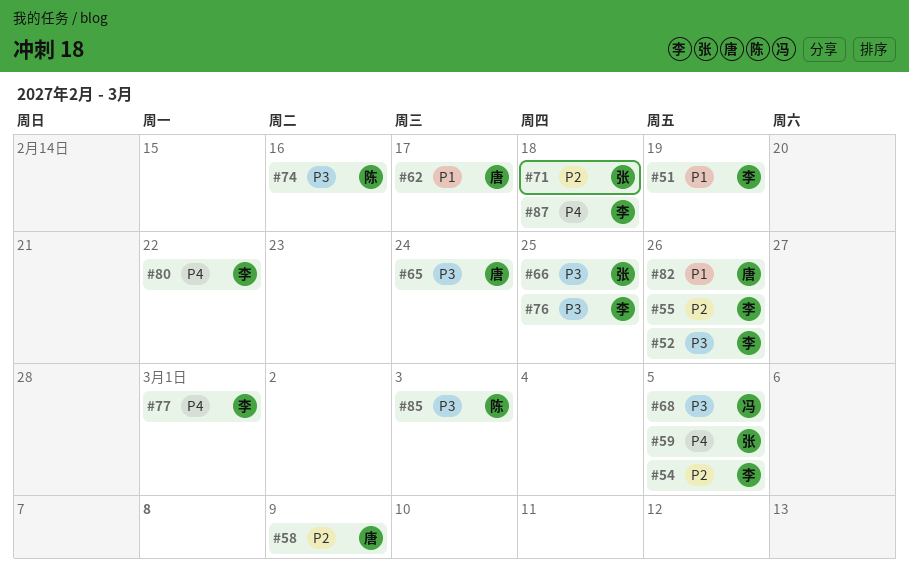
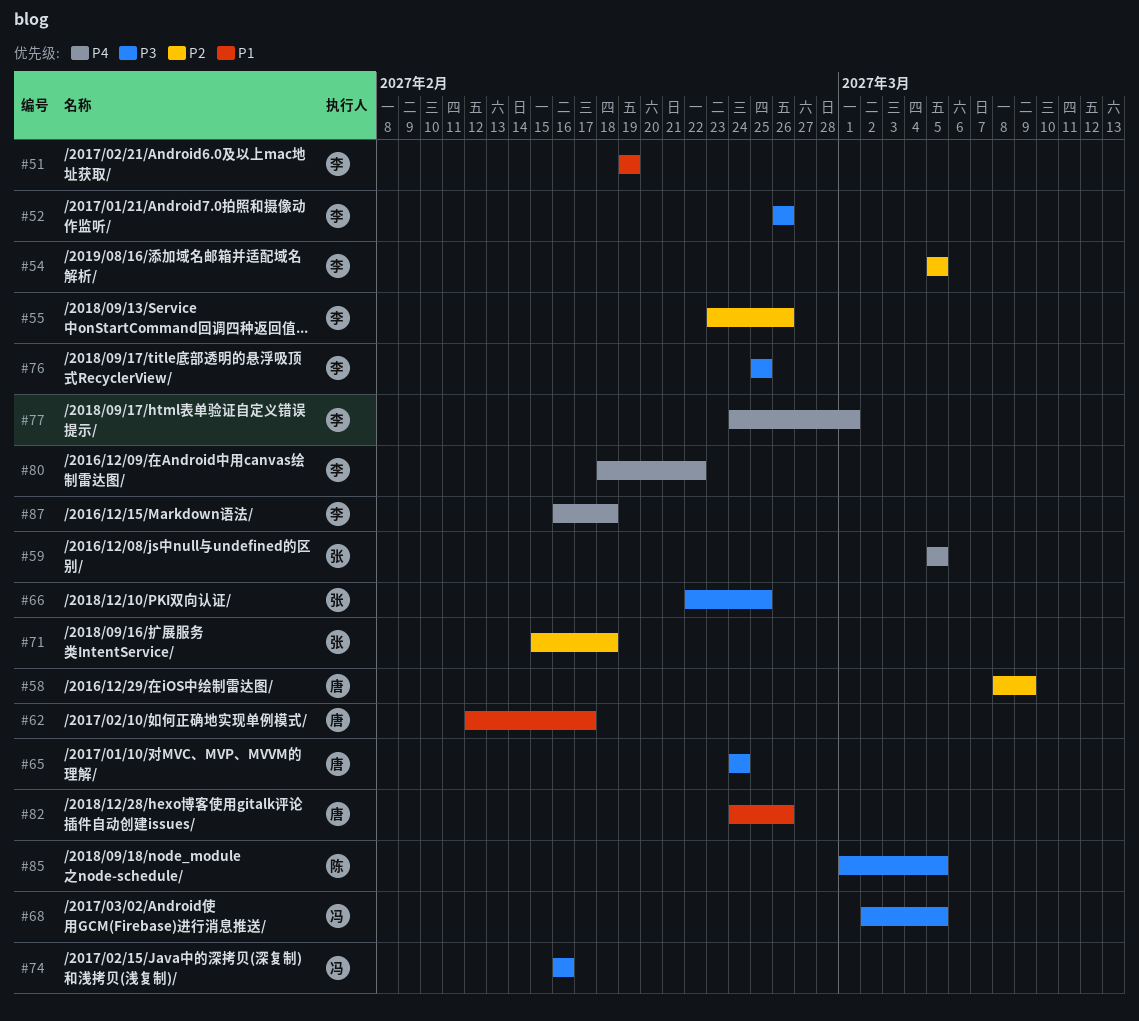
#74, owner: 陈 -> 冯
#85, due: Mar 3 -> Mar 5

